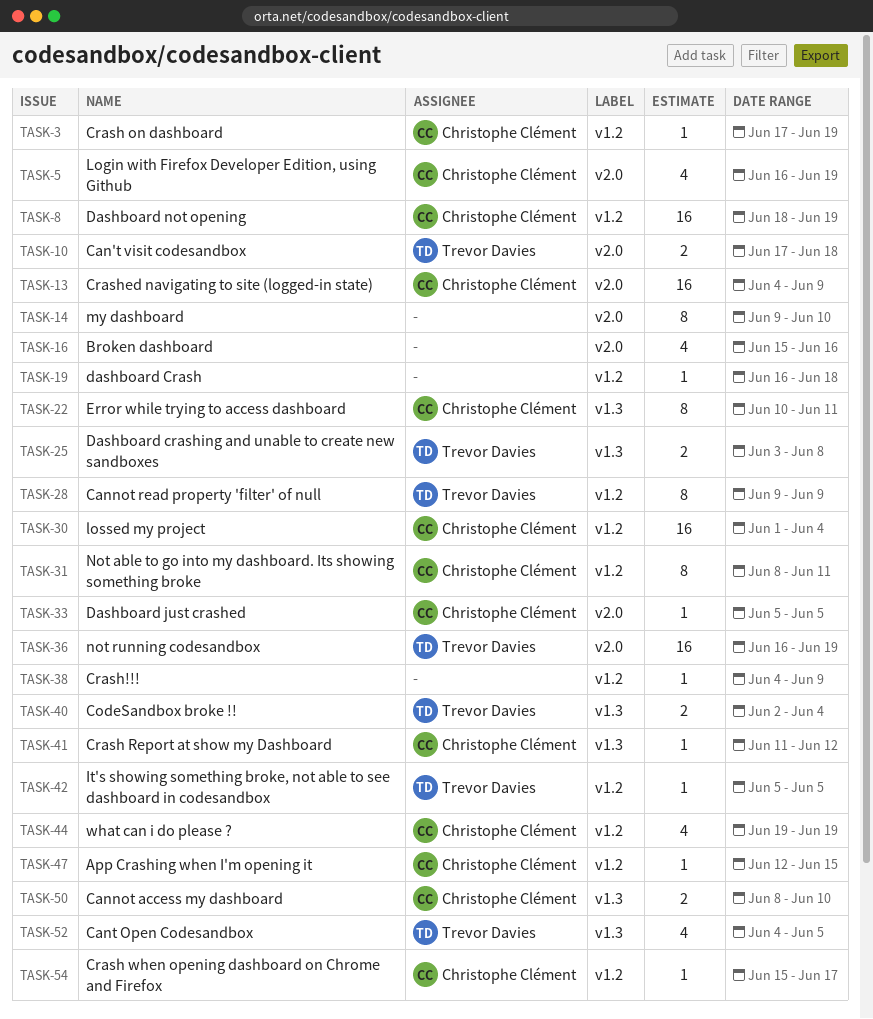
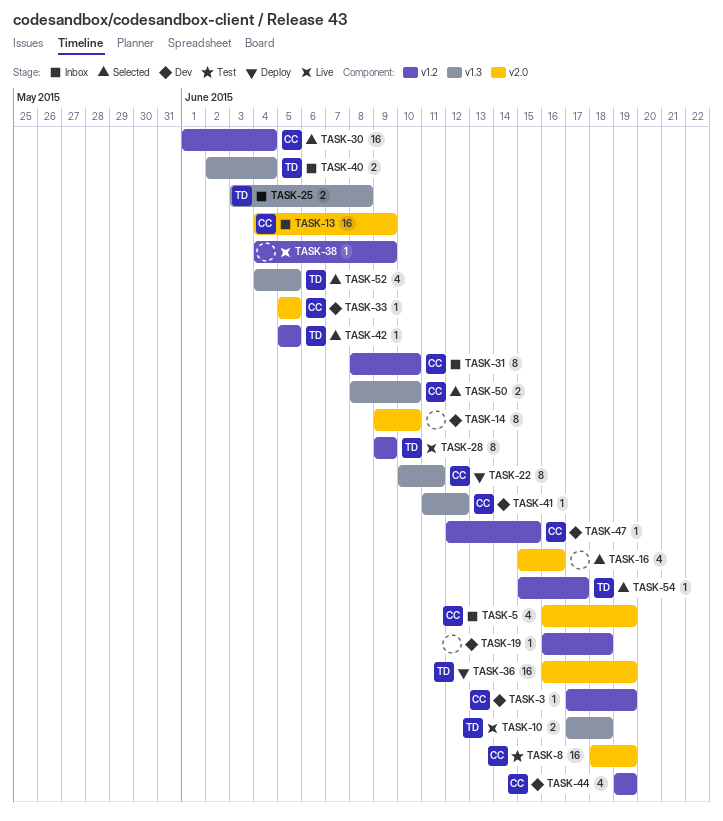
TASK-8, label: v1.2 -> v2.0
TASK-10, label: v2.0 -> v1.3
TASK-31, due: Jun 11 -> Jun 10
TASK-54, owner: Christophe Clément -> Trevor Davies

